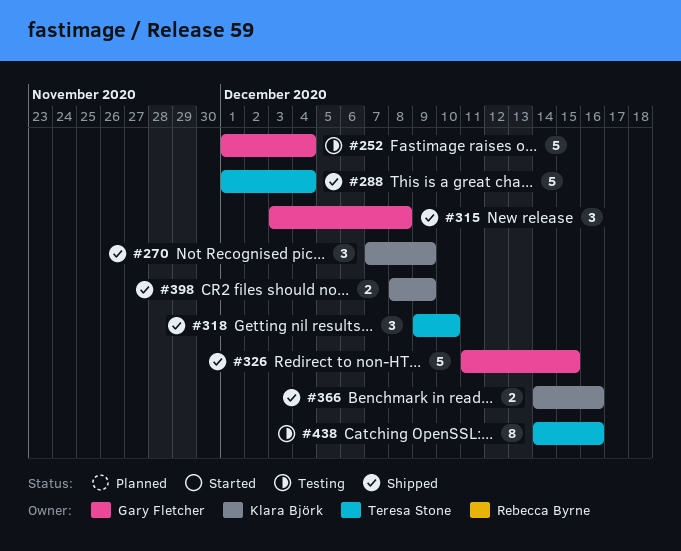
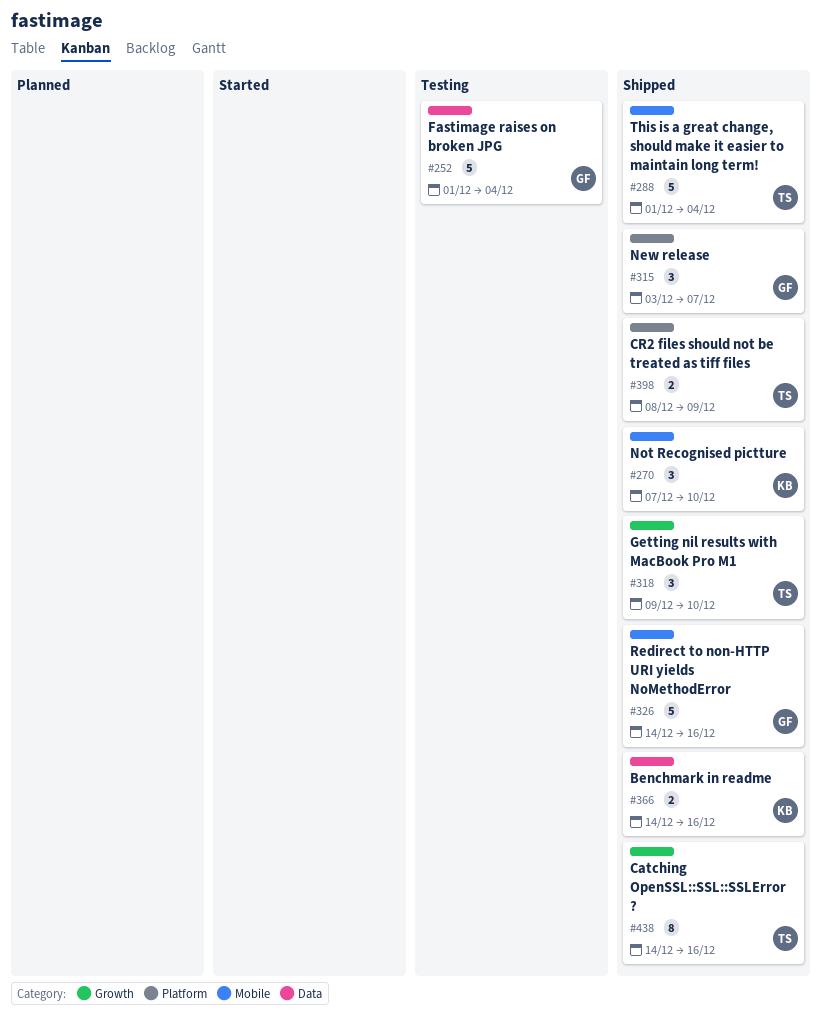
#270, due: Dec 9 -> Dec 10
#315, due: Dec 8 -> Dec 7
#326, start: Dec 11 -> Dec 14
#326, due: Dec 15 -> Dec 16
#398, owner: Klara Björk -> Teresa Stone
#438, status: Testing -> Shipped

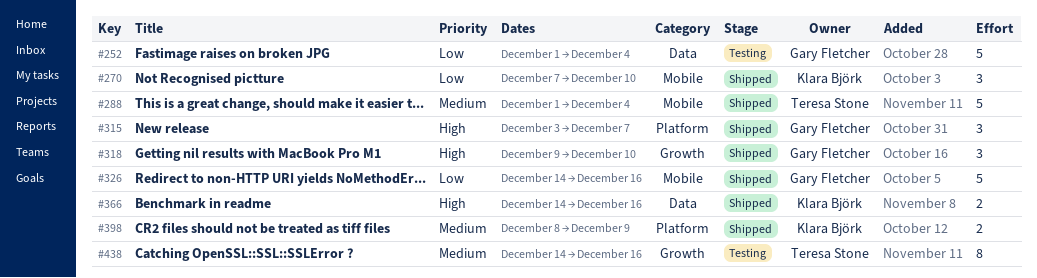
#318, owner: Teresa Stone -> Gary Fletcher
#398, owner: Teresa Stone -> Klara Björk
#438, status: Shipped -> Testing

